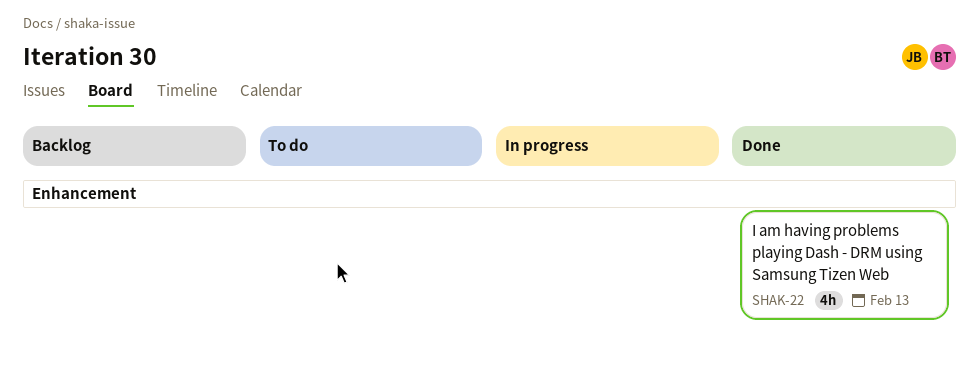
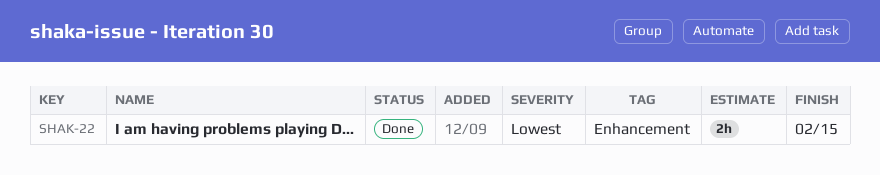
SHAK-22, estimate: 4h -> 2h
SHAK-22, due: Feb 13 -> Feb 15

